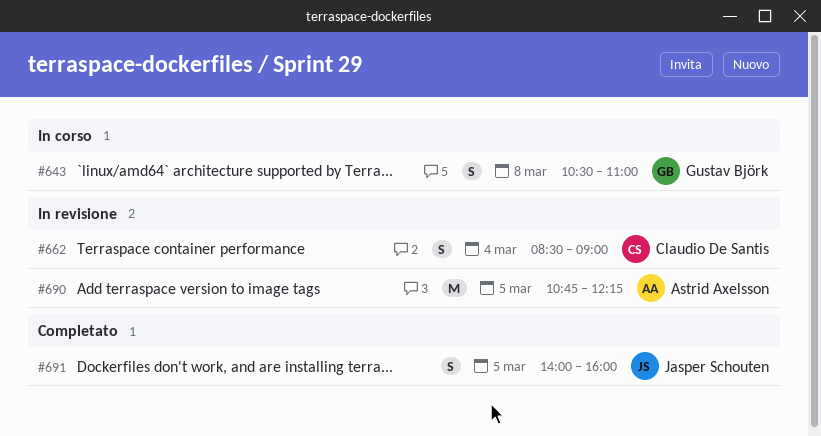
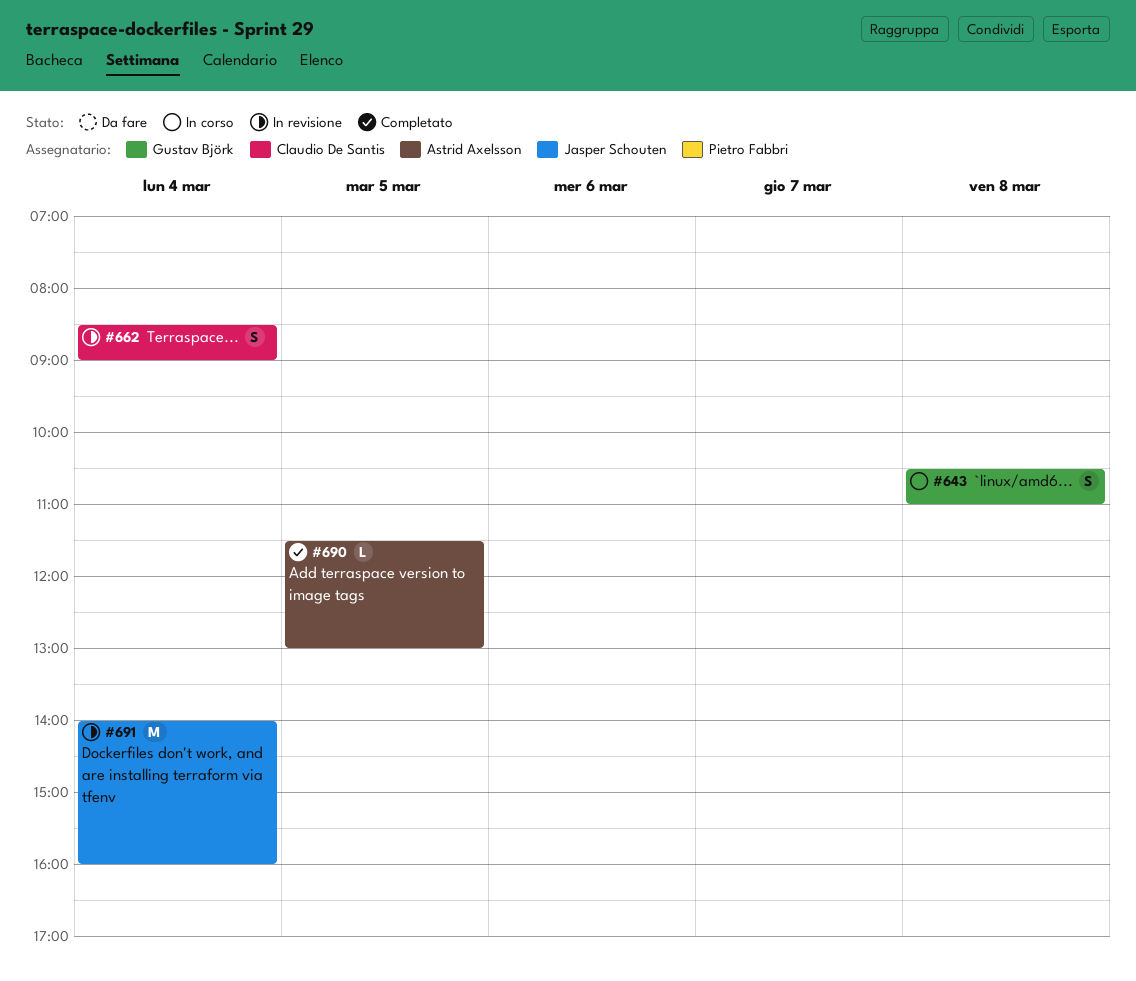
#690, status: In revisione -> Completato
#690, estimate: M -> L
#690, begins: 10:45 -> 11:30
#690, ends: 12:15 -> 13:00
#691, status: Completato -> In revisione
#691, estimate: S -> M
#691, day: Mar 5 -> Mar 4

